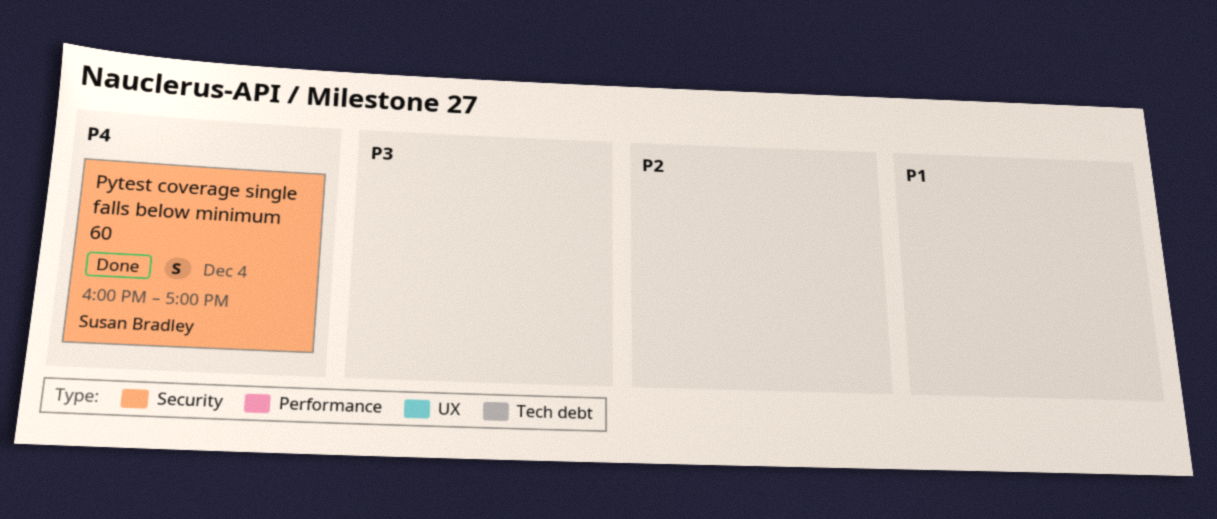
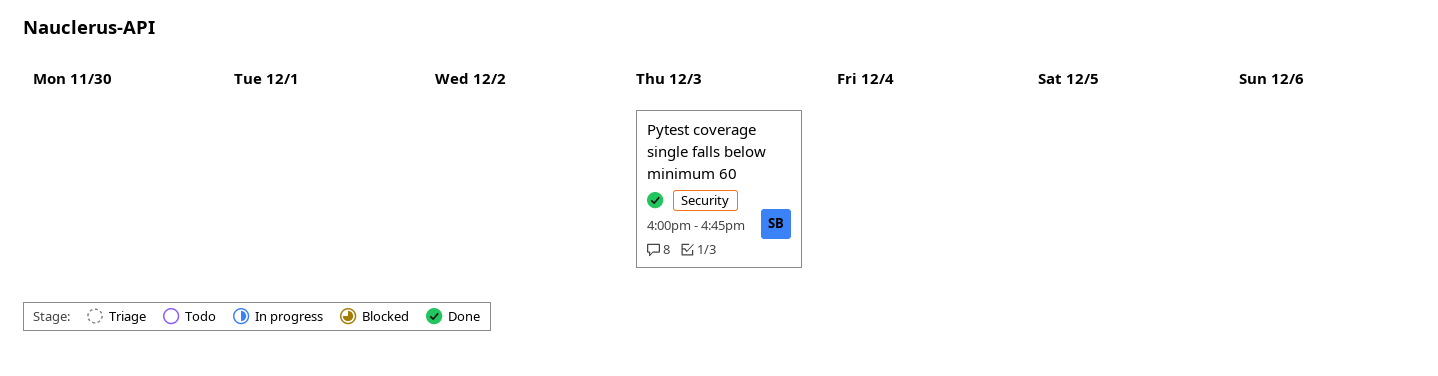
Pytest coverage single falls below minimum 60, day: Dec 4 -> Dec 3
Pytest coverage single falls below minimum 60, ends: 17:00 -> 16:45

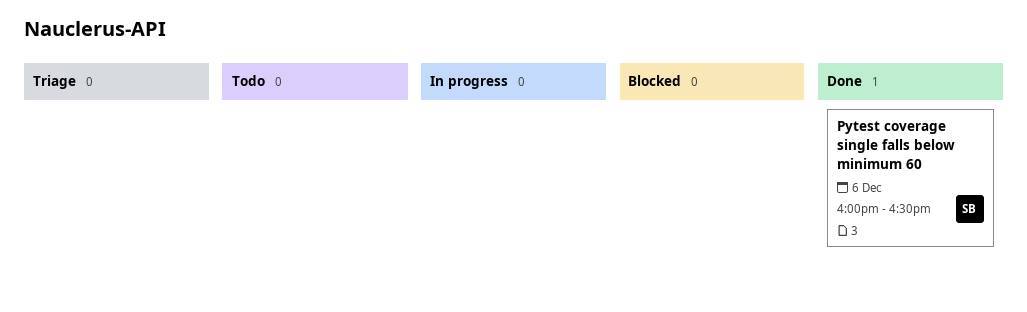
Pytest coverage single falls below minimum 60, day: Dec 3 -> Dec 6
Pytest coverage single falls below minimum 60, ends: 16:45 -> 16:30

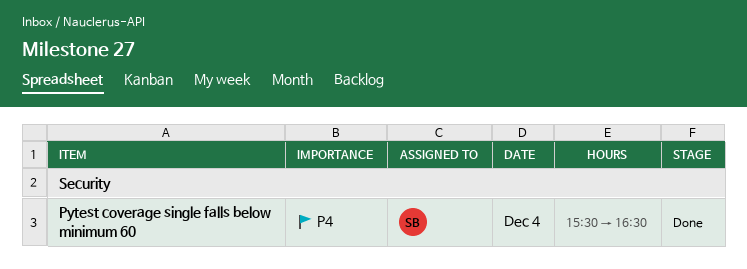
Pytest coverage single falls below minimum 60, day: Dec 6 -> Dec 4
Pytest coverage single falls below minimum 60, begins: 16:00 -> 15:30

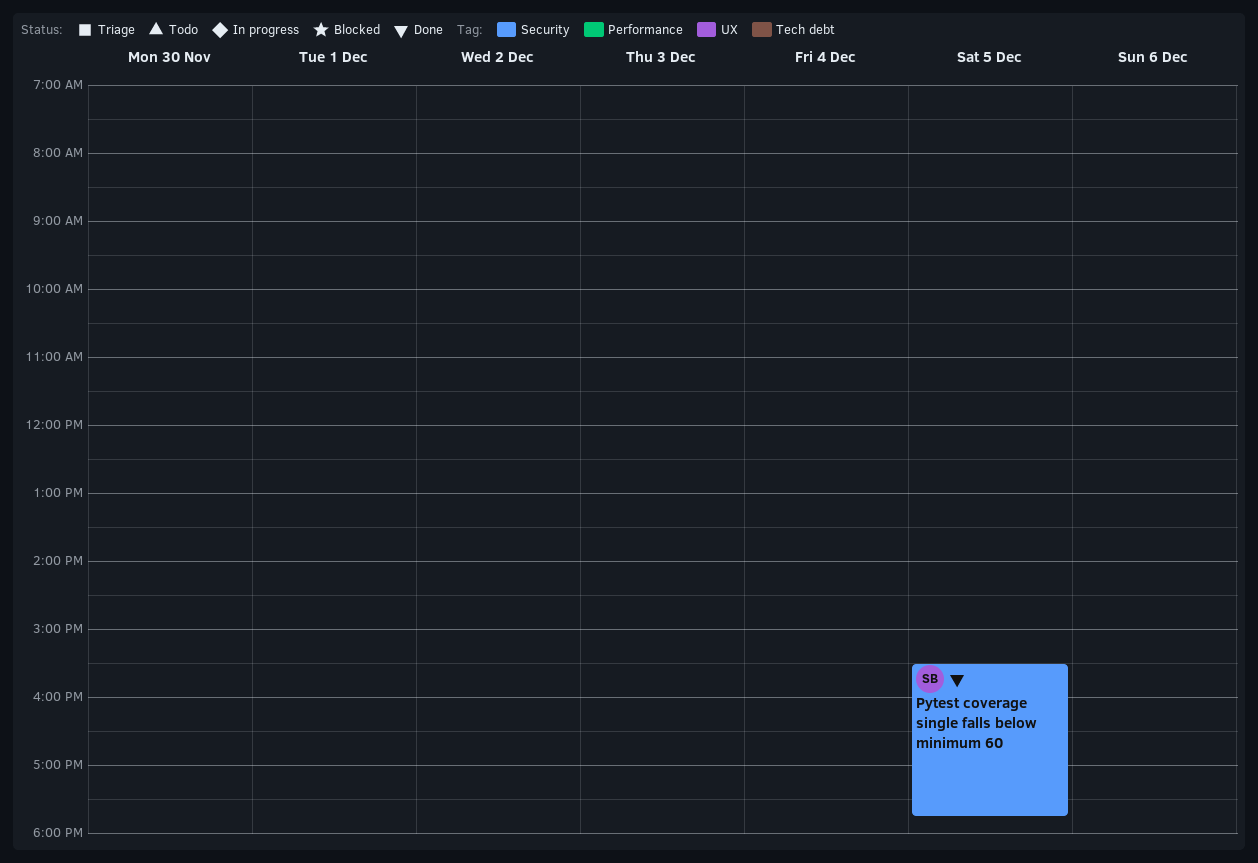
Pytest coverage single falls below minimum 60, day: Dec 4 -> Dec 5
Pytest coverage single falls below minimum 60, ends: 16:30 -> 17:45

